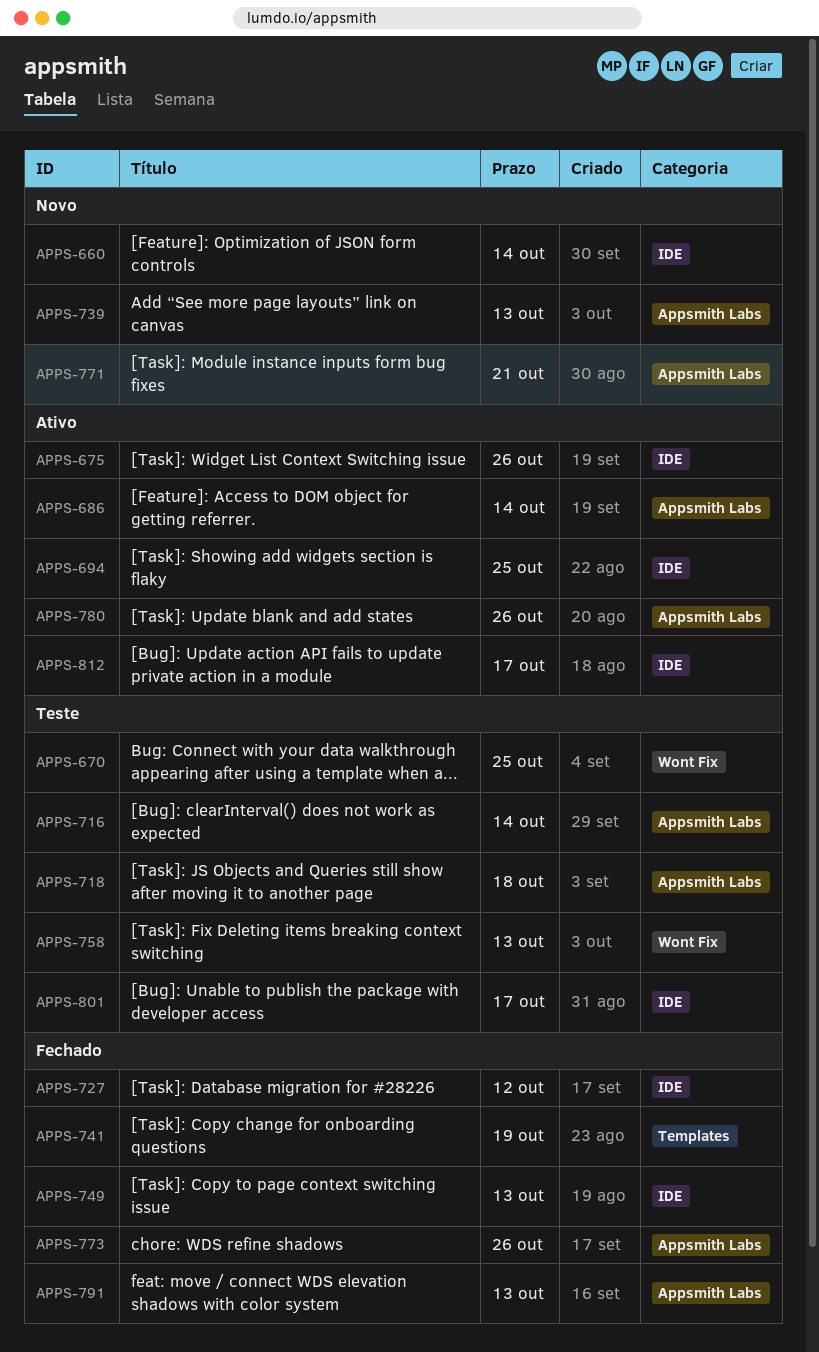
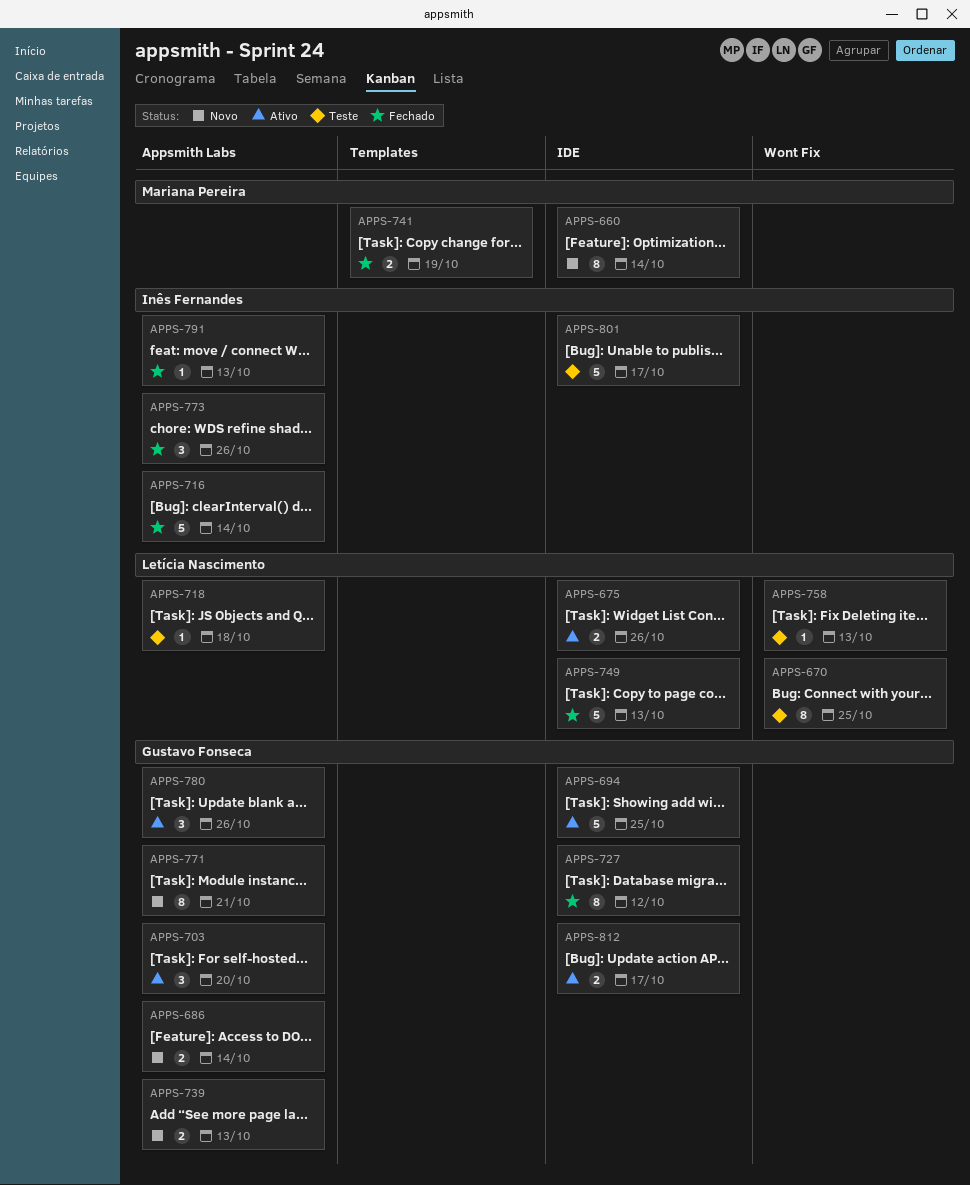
APPS-686, status: Ativo -> Novo
APPS-703: none -> present
APPS-716, status: Teste -> Fechado

